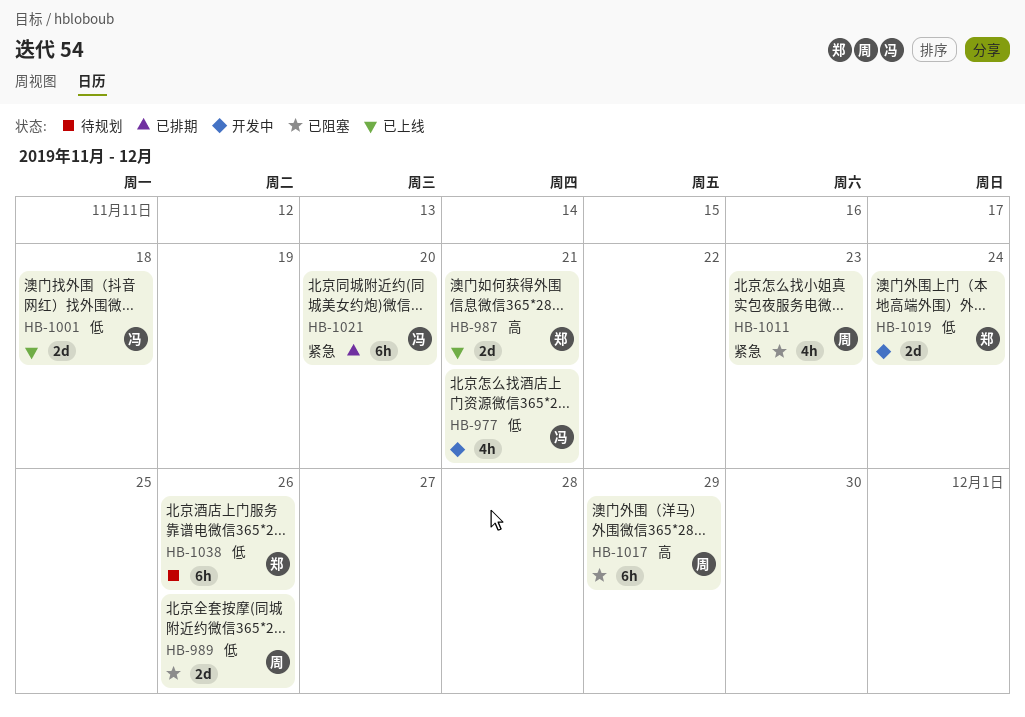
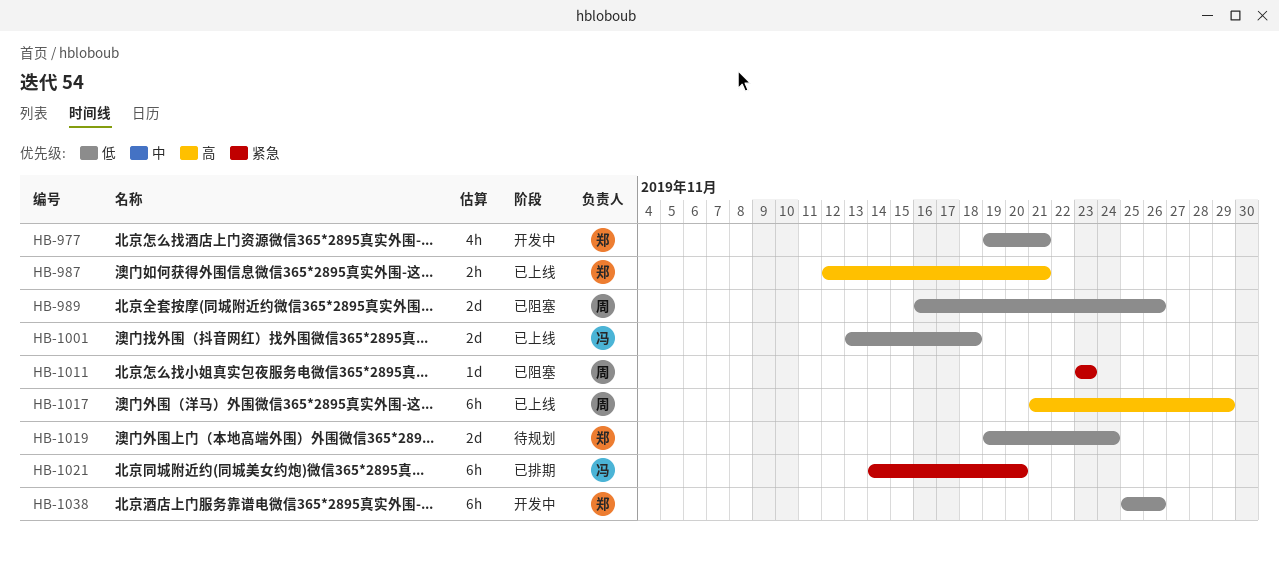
HB-977, owner: 冯 -> 郑
HB-987, estimate: 2d -> 2h
HB-1011, estimate: 4h -> 1d
HB-1017, status: 已阻塞 -> 已上线
HB-1019, status: 开发中 -> 待规划
HB-1038, status: 待规划 -> 开发中

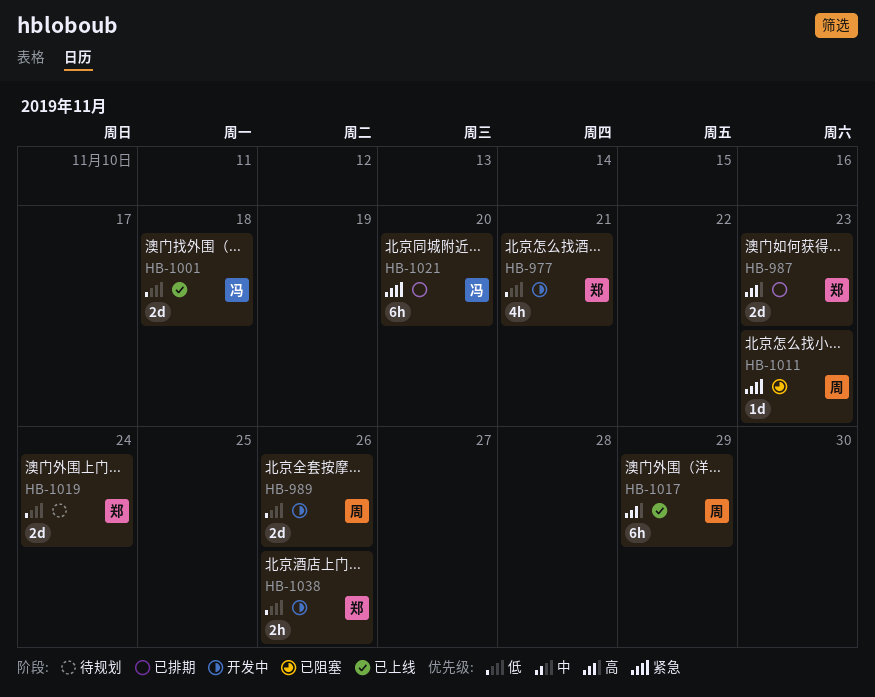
HB-987, status: 已上线 -> 已排期
HB-987, estimate: 2h -> 2d
HB-987, due: Nov 21 -> Nov 23
HB-989, status: 已阻塞 -> 开发中
HB-1038, estimate: 6h -> 2h

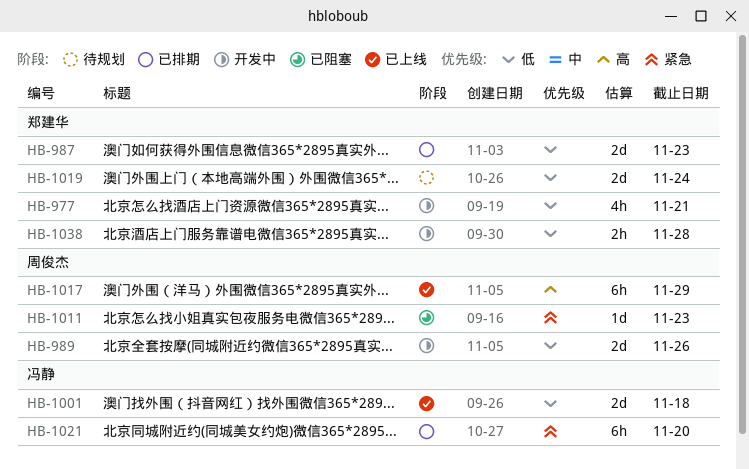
HB-987, priority: 高 -> 低
HB-1038, due: Nov 26 -> Nov 28

